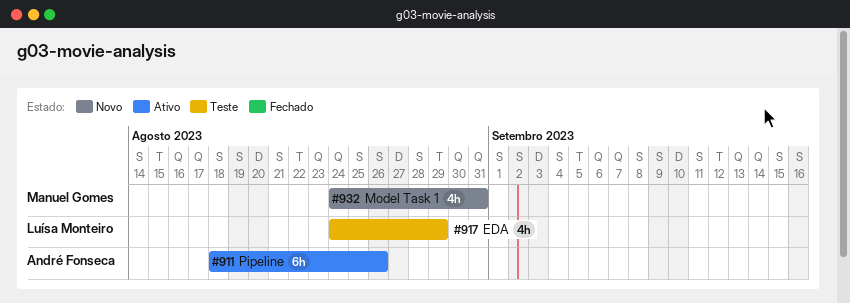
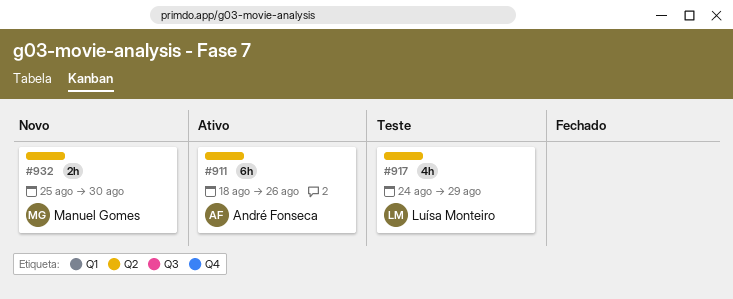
#932, estimate: 4h -> 2h
#932, start: Aug 24 -> Aug 25
#932, due: Aug 31 -> Aug 30

